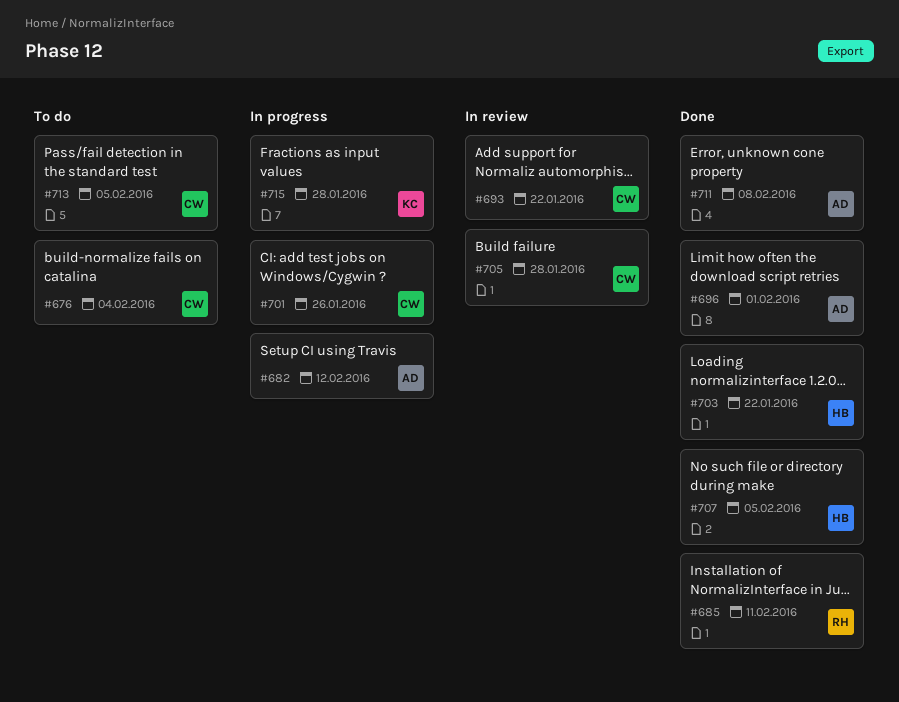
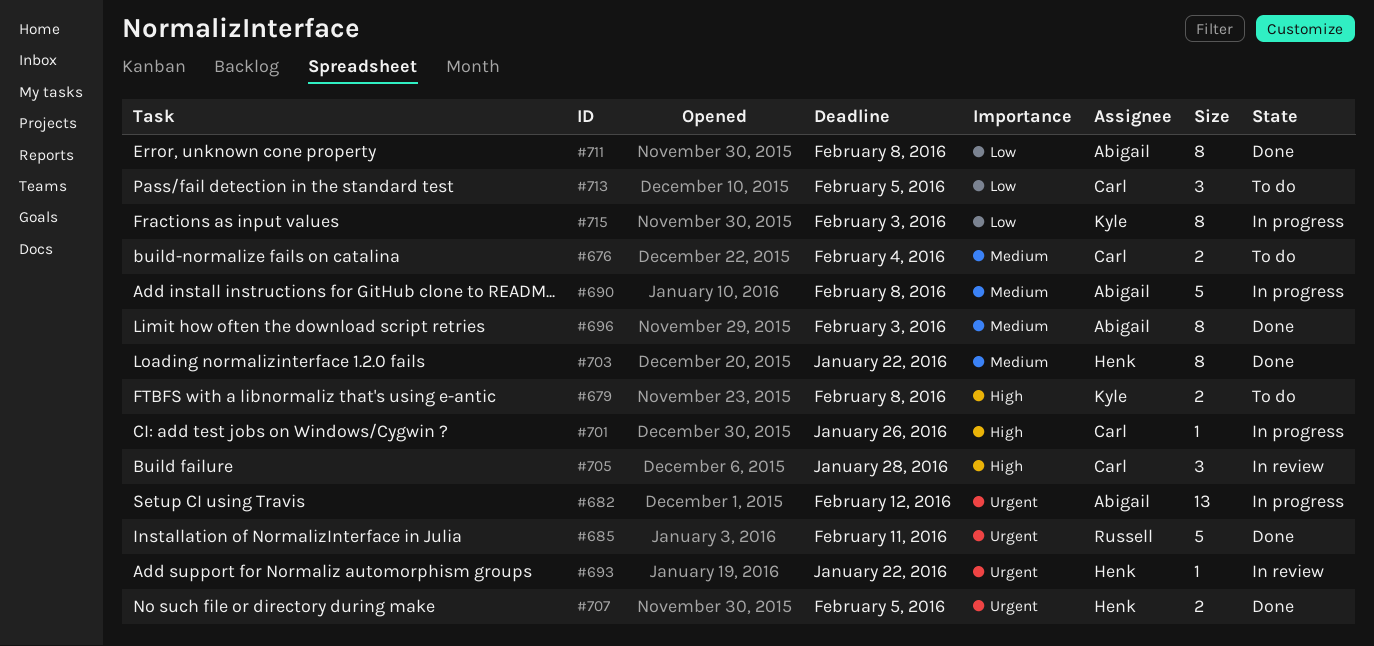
#679: none -> present
#690: none -> present
#693, owner: Carl -> Henk
#696, due: Feb 1 -> Feb 3
#715, due: Jan 28 -> Feb 3

